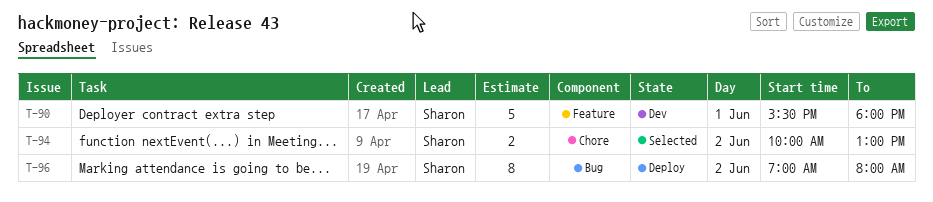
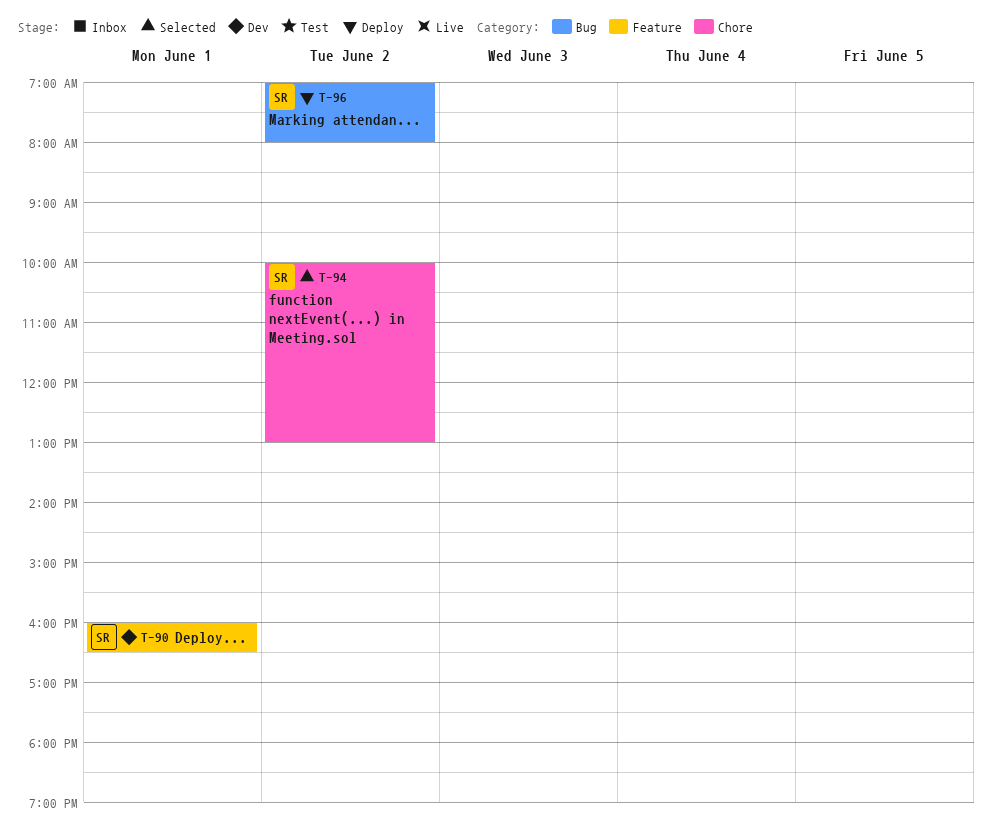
T-90, begins: 15:30 -> 16:00
T-90, ends: 18:00 -> 16:30

